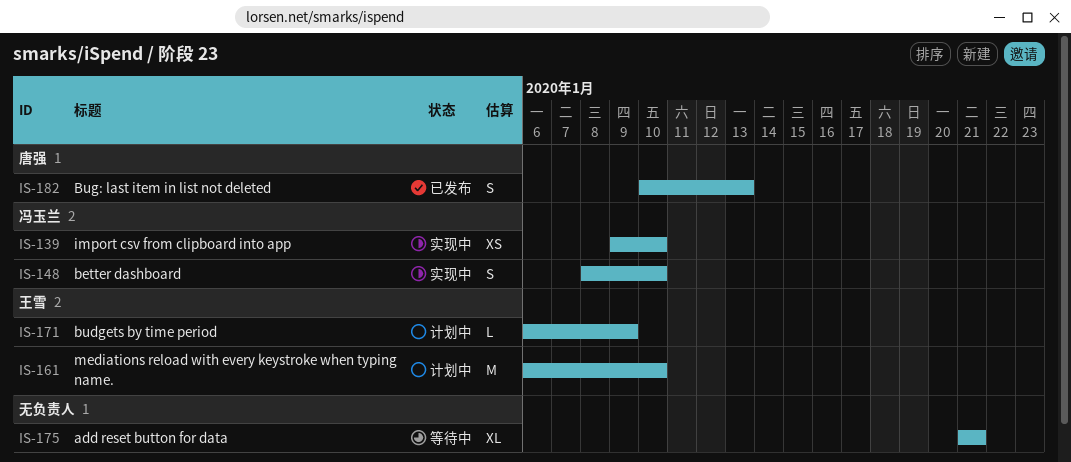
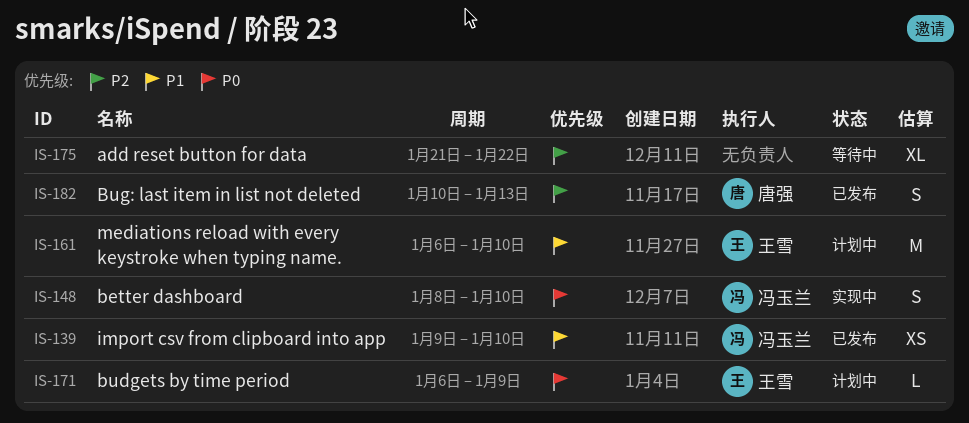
IS-139, status: 实现中 -> 已发布
IS-175, due: Jan 21 -> Jan 22

